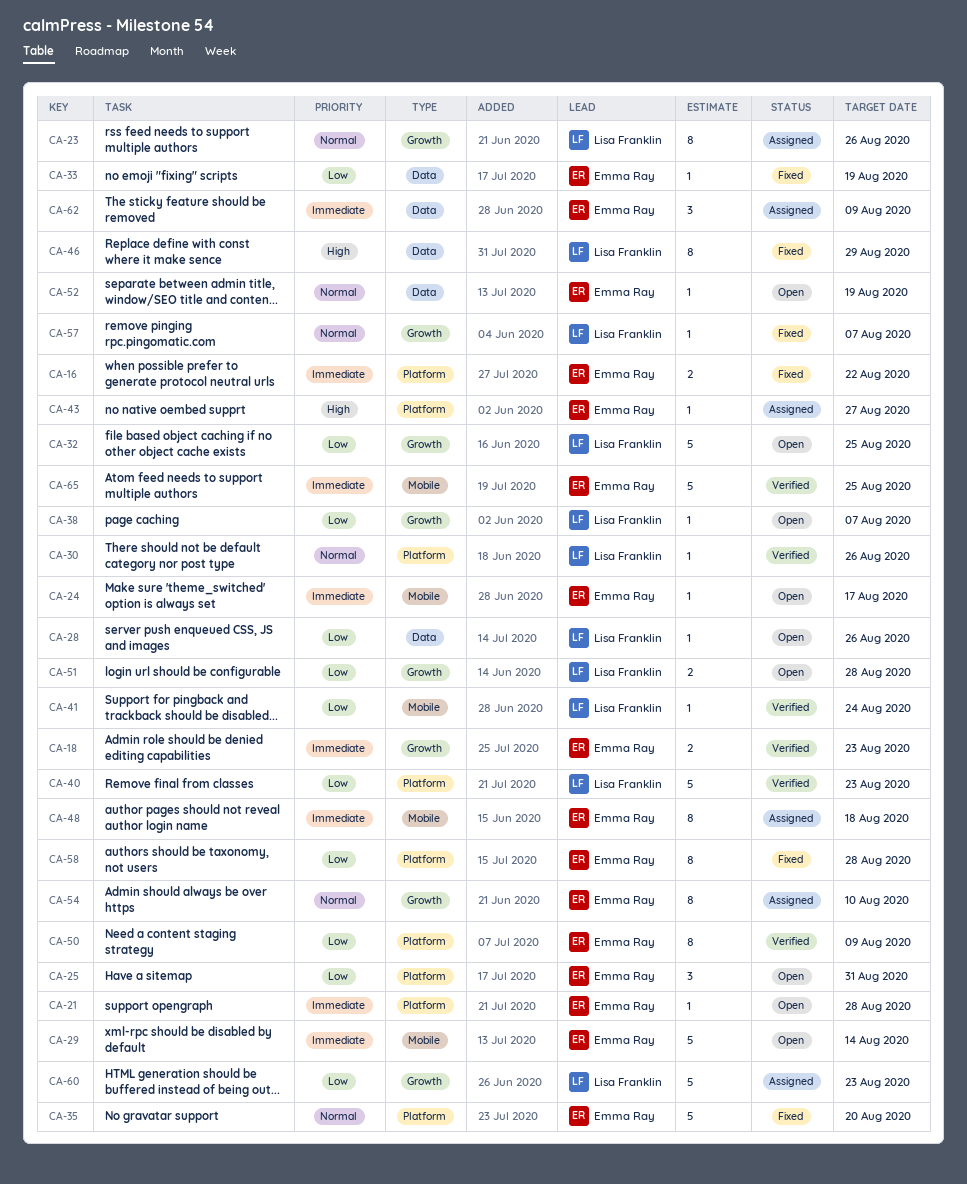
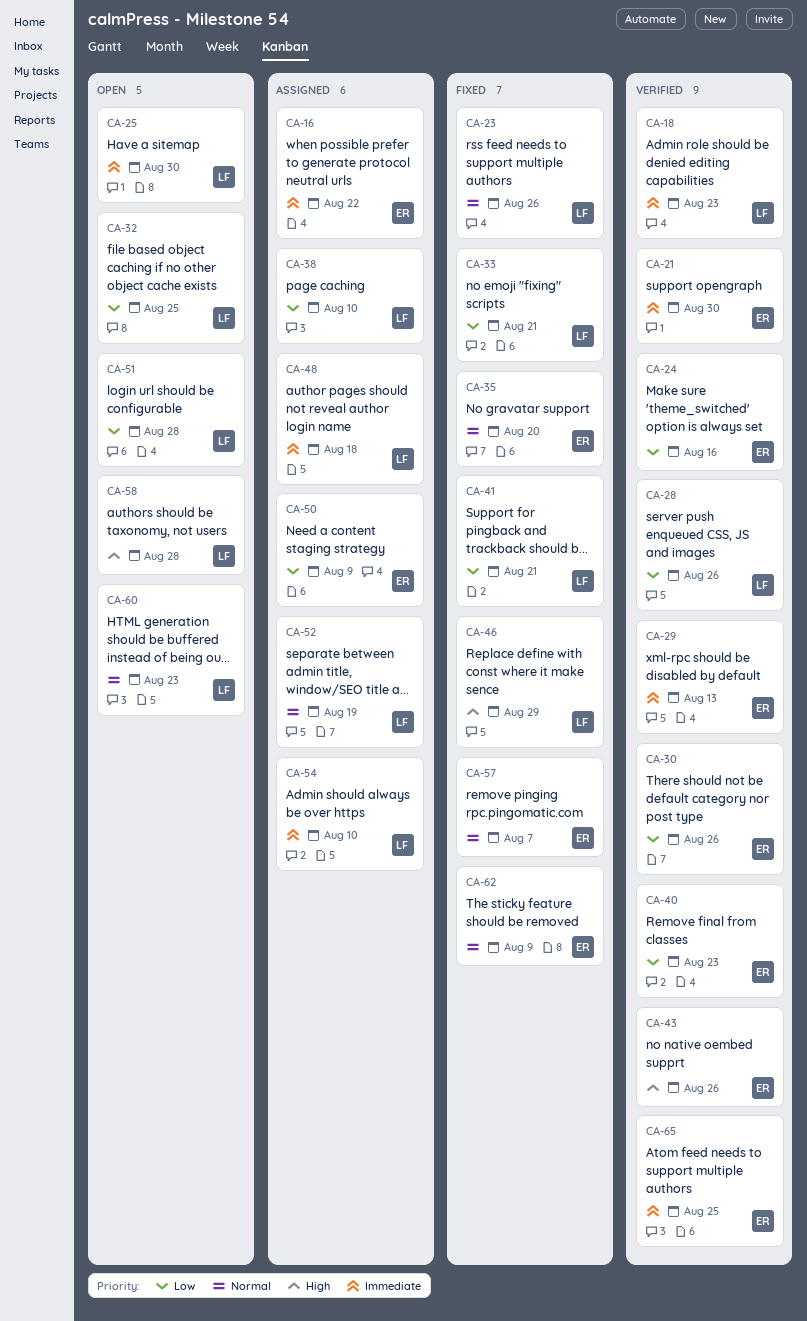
CA-16, status: Fixed -> Assigned
CA-18, owner: Emma Ray -> Lisa Franklin
CA-21, status: Open -> Verified
CA-21, due: Aug 28 -> Aug 30
CA-23, status: Assigned -> Fixed
CA-24, status: Open -> Verified
CA-24, priority: Immediate -> Low
CA-24, due: Aug 17 -> Aug 16
CA-25, owner: Emma Ray -> Lisa Franklin
CA-25, priority: Low -> Immediate
CA-25, due: Aug 31 -> Aug 30
CA-28, status: Open -> Verified
CA-29, status: Open -> Verified
CA-29, due: Aug 14 -> Aug 13
CA-30, owner: Lisa Franklin -> Emma Ray
CA-30, priority: Normal -> Low
CA-33, owner: Emma Ray -> Lisa Franklin
CA-33, due: Aug 19 -> Aug 21
CA-38, status: Open -> Assigned
CA-38, due: Aug 7 -> Aug 10
CA-40, owner: Lisa Franklin -> Emma Ray
CA-41, status: Verified -> Fixed
CA-41, due: Aug 24 -> Aug 21
CA-43, status: Assigned -> Verified
CA-43, due: Aug 27 -> Aug 26
CA-48, owner: Emma Ray -> Lisa Franklin
CA-50, status: Verified -> Assigned
CA-52, status: Open -> Assigned
CA-52, owner: Emma Ray -> Lisa Franklin
CA-54, owner: Emma Ray -> Lisa Franklin
CA-54, priority: Normal -> Immediate
CA-57, owner: Lisa Franklin -> Emma Ray
CA-58, status: Fixed -> Open
CA-58, owner: Emma Ray -> Lisa Franklin
CA-58, priority: Low -> High
CA-60, status: Assigned -> Open
CA-60, priority: Low -> Normal
CA-62, status: Assigned -> Fixed
CA-62, priority: Immediate -> Normal

